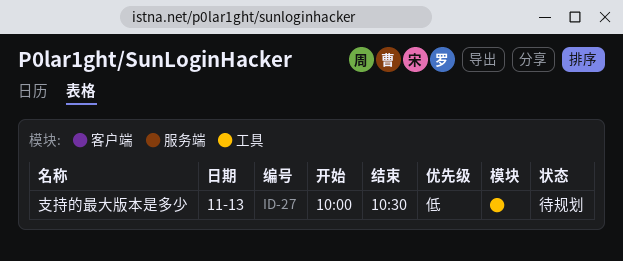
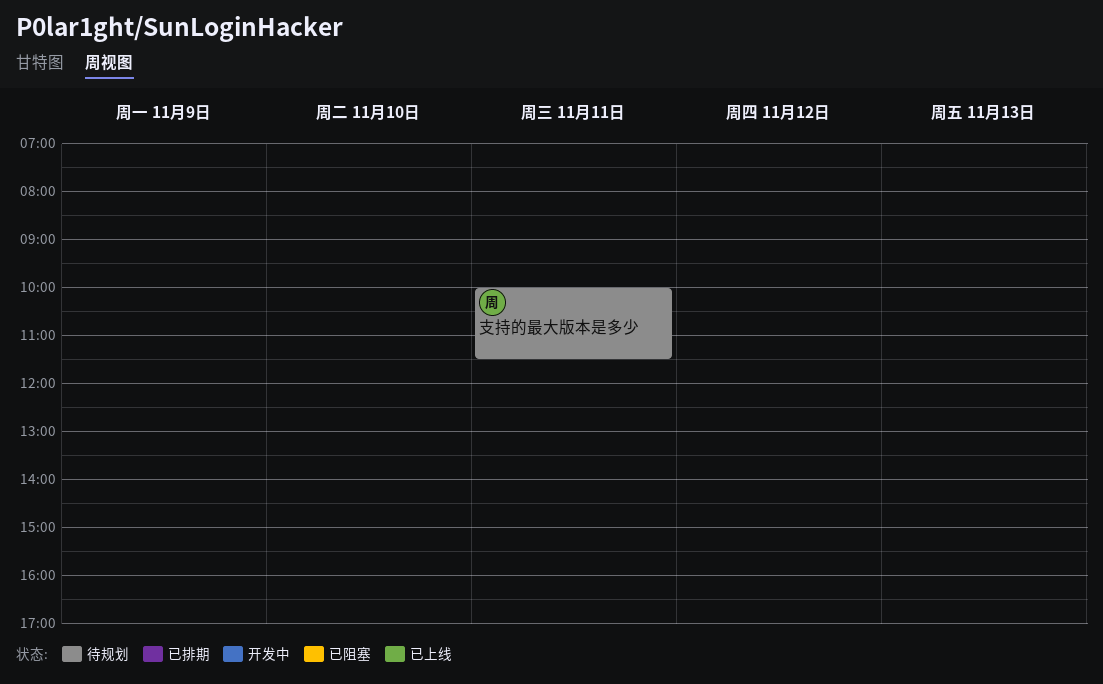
支持的最大版本是多少, day: Nov 13 -> Nov 11
支持的最大版本是多少, ends: 10:30 -> 11:30

